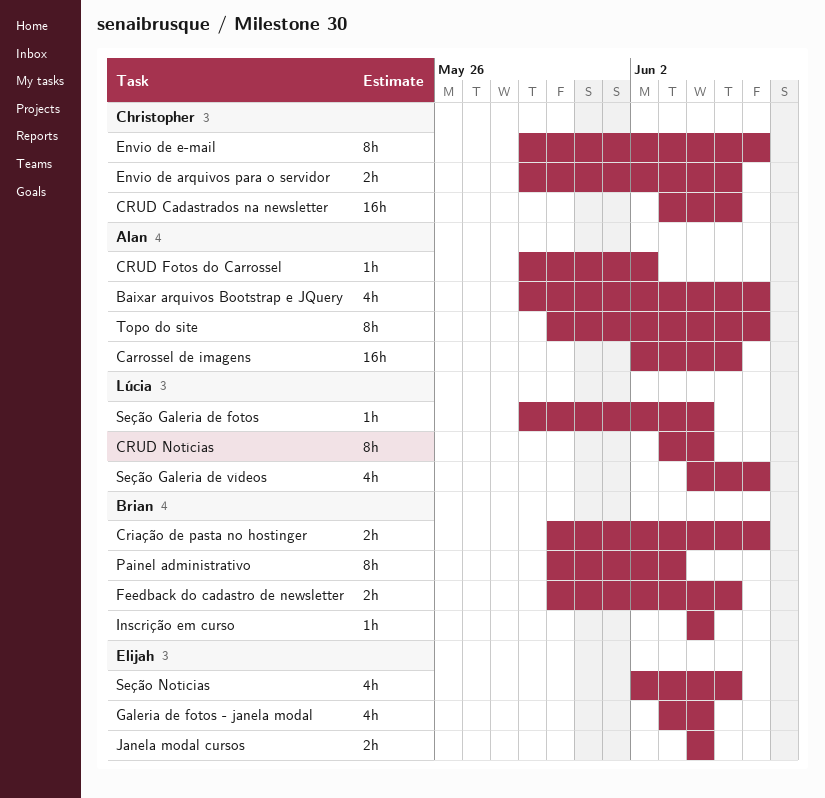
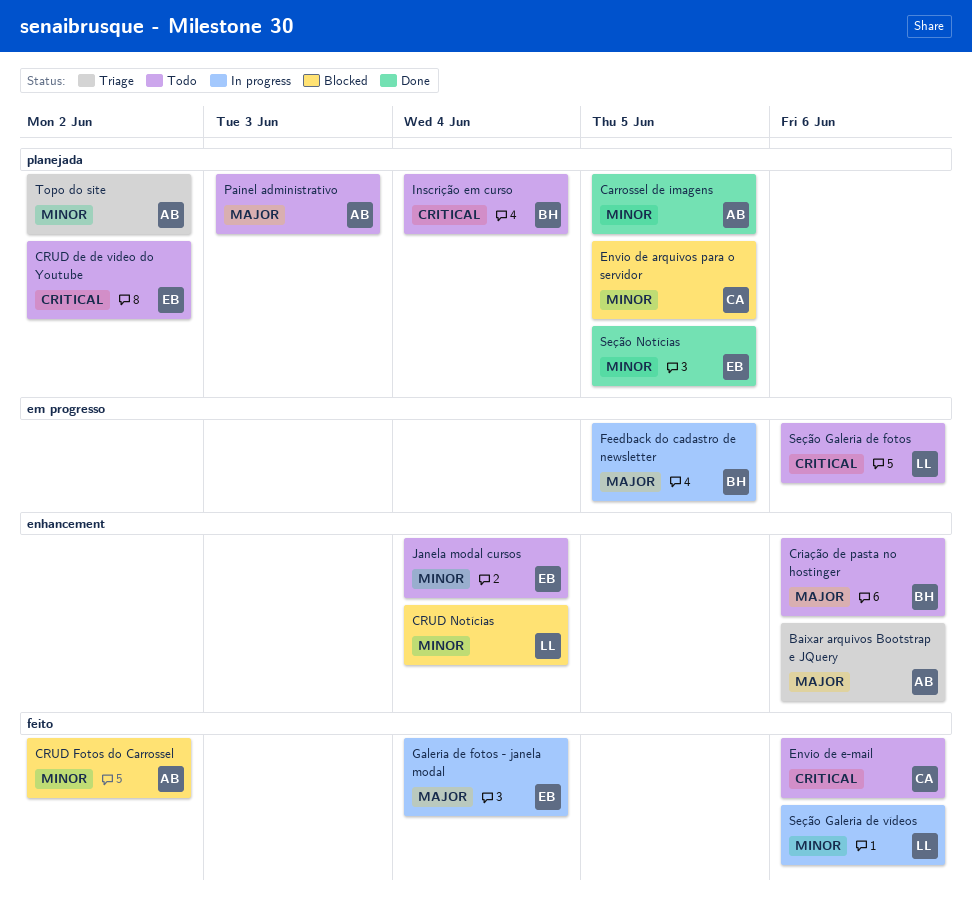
CRUD Cadastrados na newsletter: present -> none
CRUD de de video do Youtube: none -> present
Painel administrativo, owner: Brian -> Alan
Seção Galeria de fotos, due: Jun 4 -> Jun 6
Topo do site, due: Jun 6 -> Jun 2

